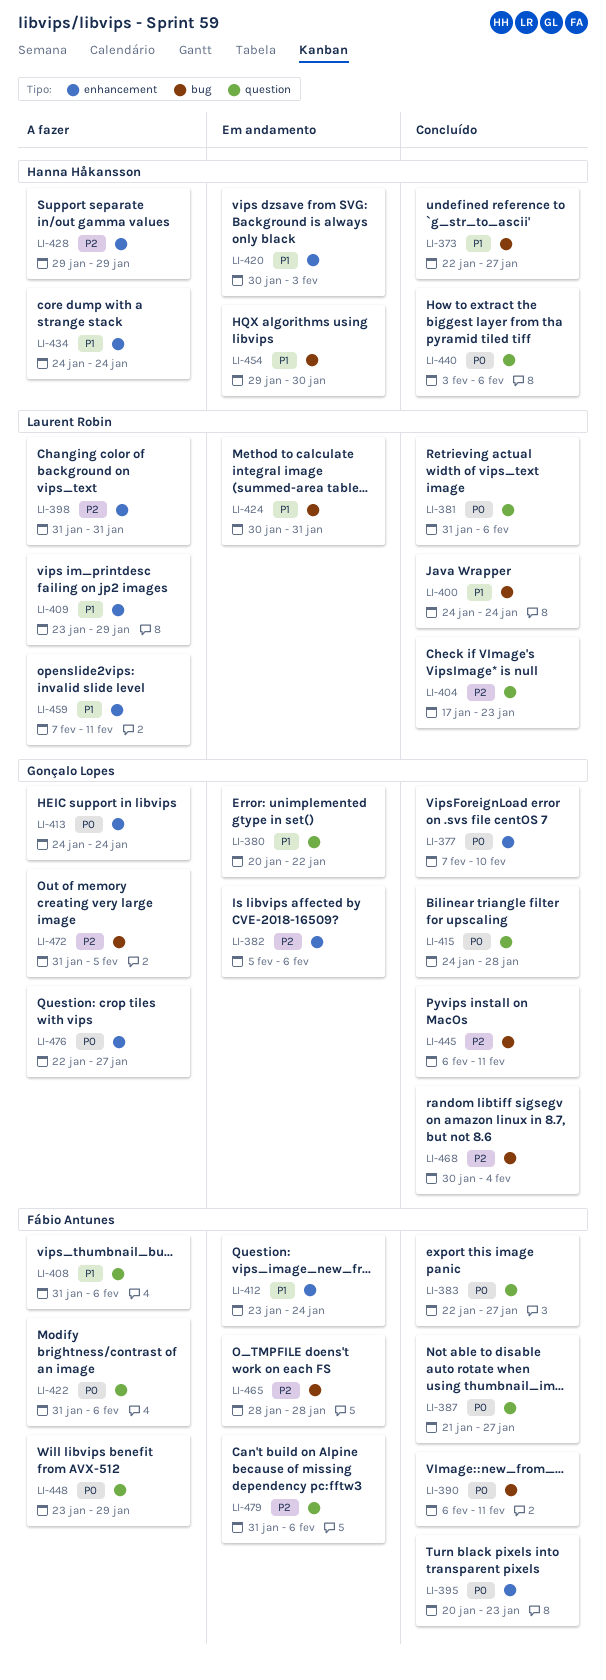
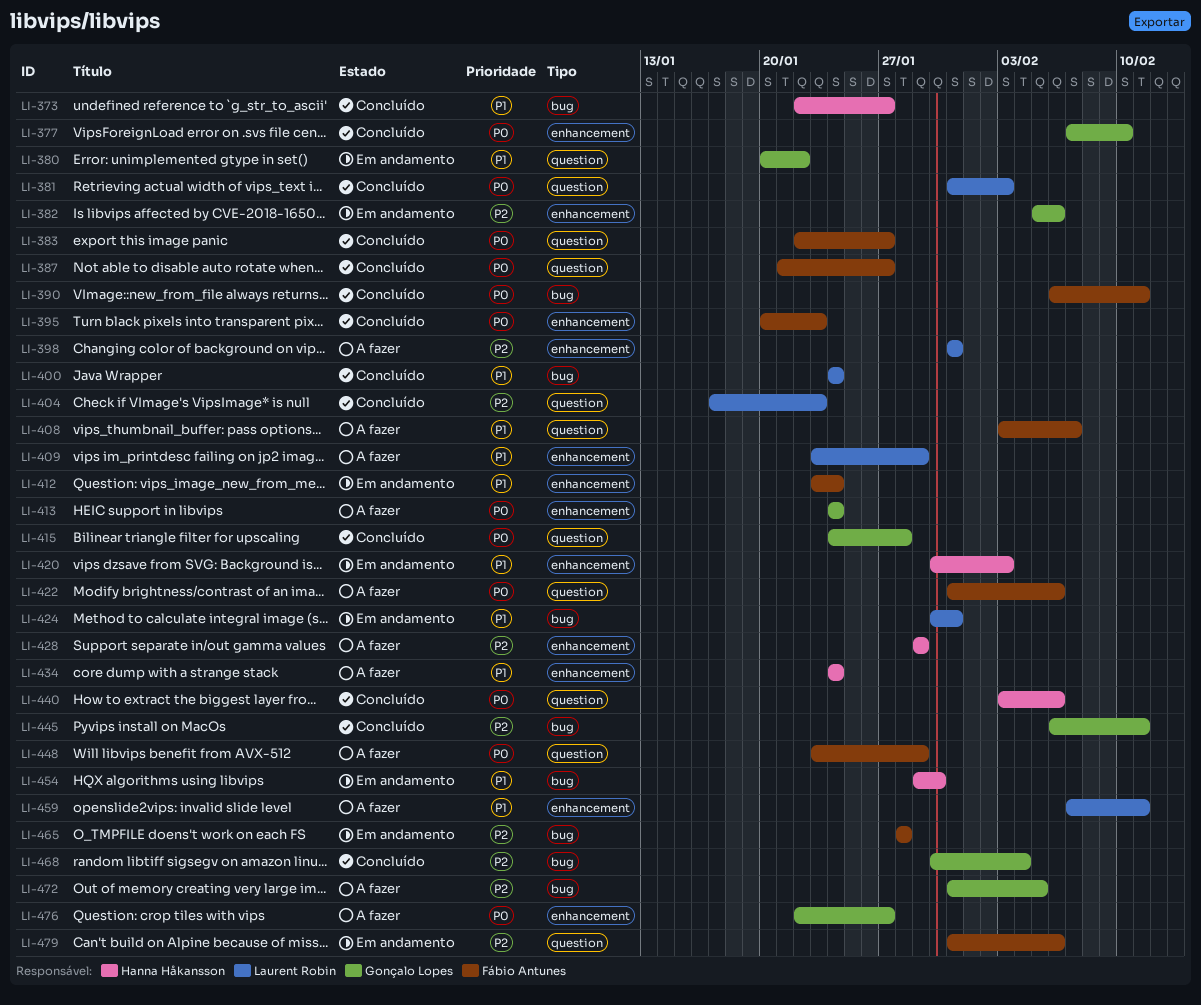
LI-381, due: Feb 6 -> Feb 3
LI-408, start: Jan 31 -> Feb 3
LI-408, due: Feb 6 -> Feb 7

